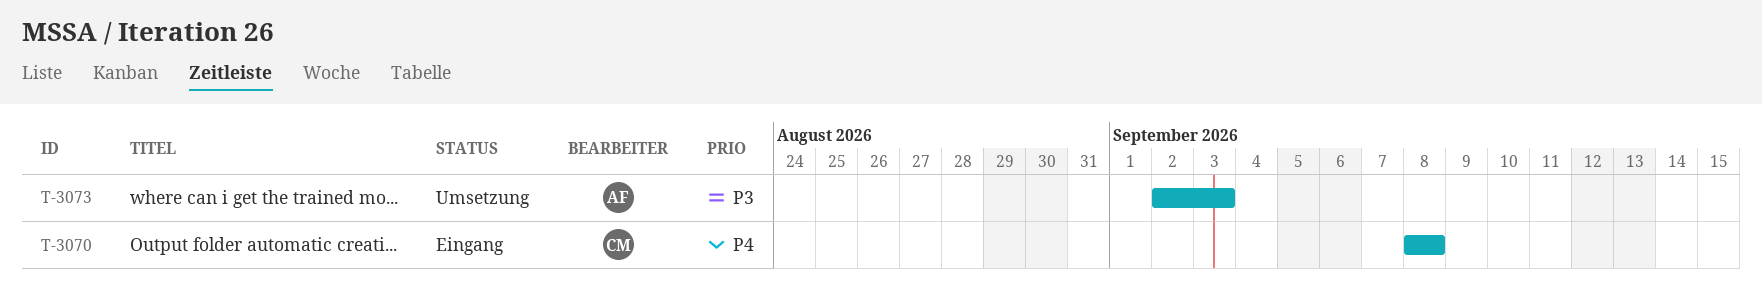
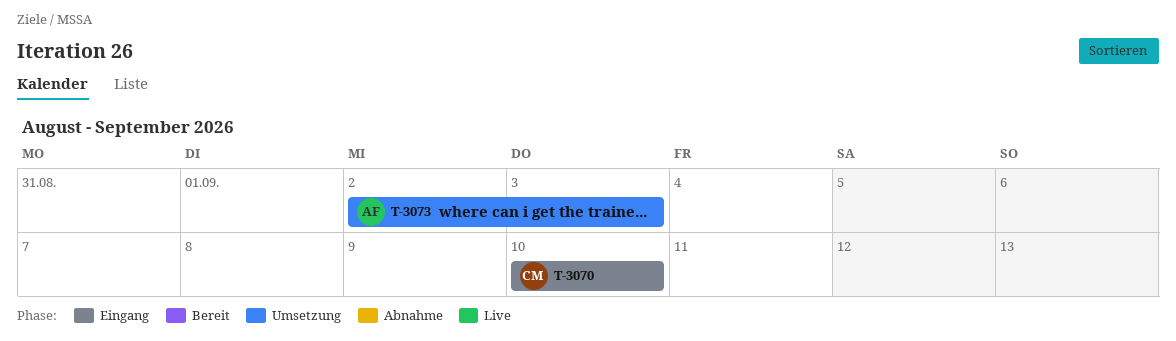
T-3070, start: Sep 8 -> Sep 10
T-3070, due: Sep 8 -> Sep 10

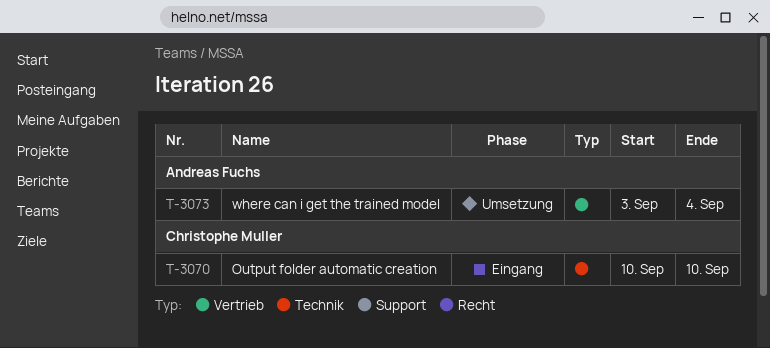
T-3073, start: Sep 2 -> Sep 3
T-3073, due: Sep 3 -> Sep 4

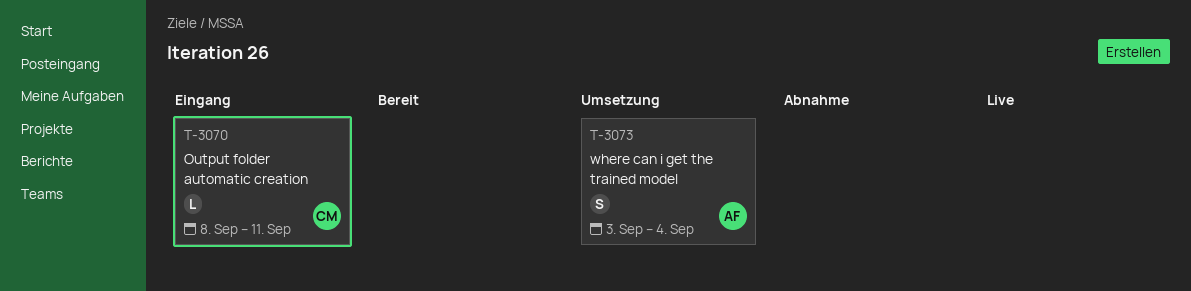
T-3070, start: Sep 10 -> Sep 8
T-3070, due: Sep 10 -> Sep 11

